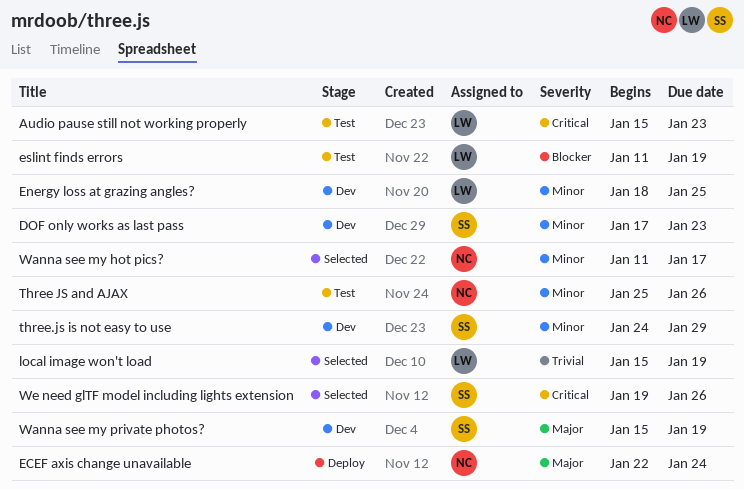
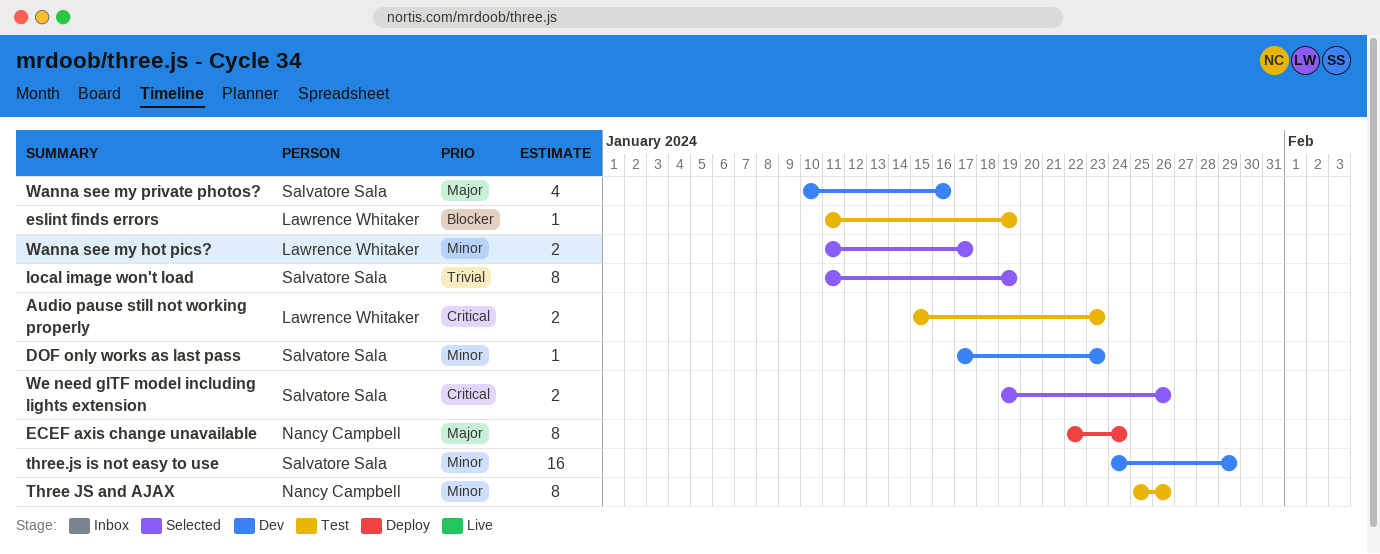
Energy loss at grazing angles?: present -> none
local image won't load, owner: Lawrence Whitaker -> Salvatore Sala
local image won't load, start: Jan 15 -> Jan 11
Wanna see my hot pics?, owner: Nancy Campbell -> Lawrence Whitaker
Wanna see my private photos?, start: Jan 15 -> Jan 10
Wanna see my private photos?, due: Jan 19 -> Jan 16

